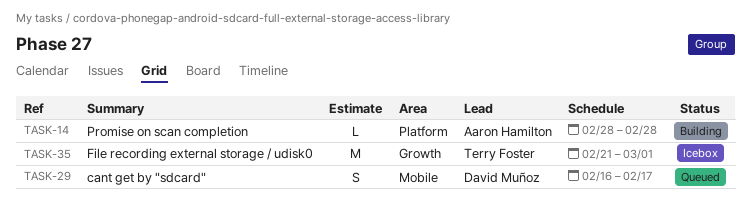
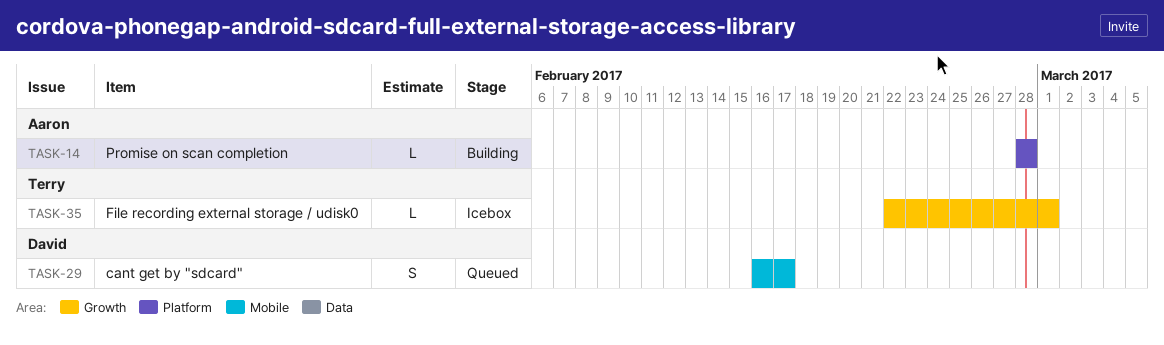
TASK-35, estimate: M -> L
TASK-35, start: Feb 21 -> Feb 22

